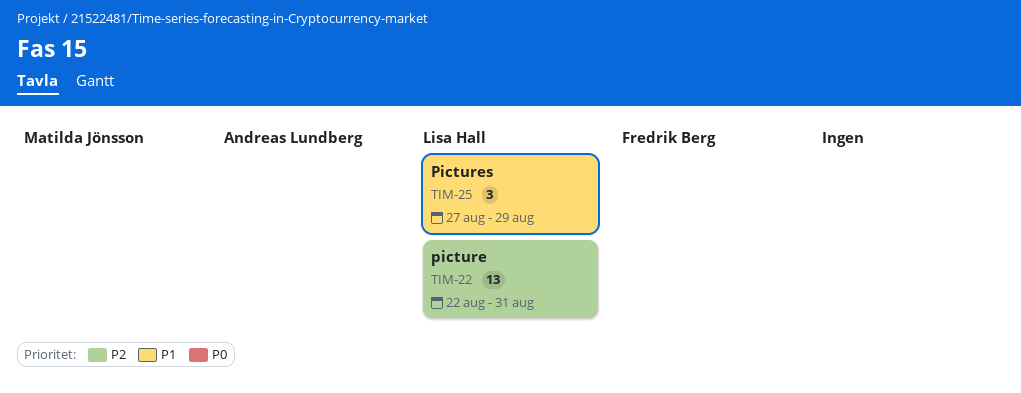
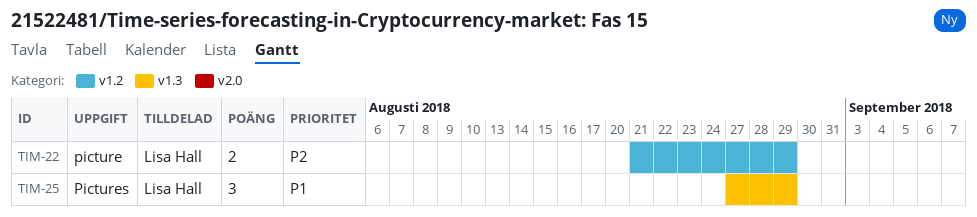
TIM-22, estimate: 13 -> 2
TIM-22, start: Aug 22 -> Aug 21
TIM-22, due: Aug 31 -> Aug 29

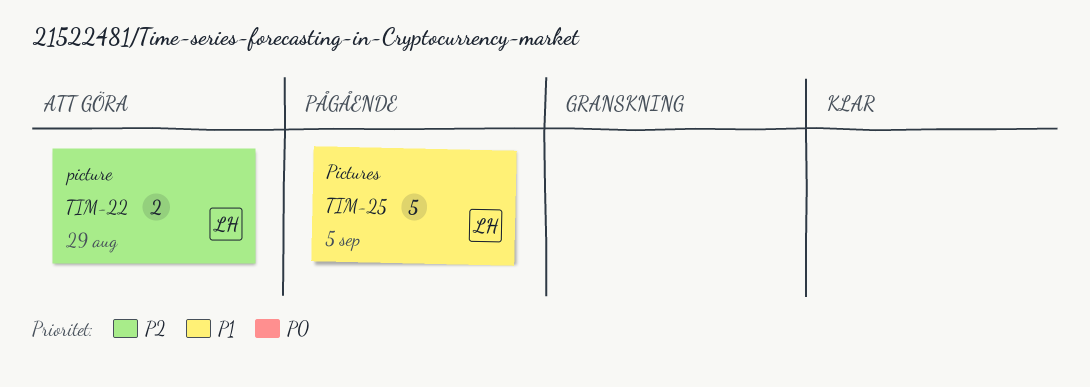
TIM-25, estimate: 3 -> 5
TIM-25, due: Aug 29 -> Sep 5

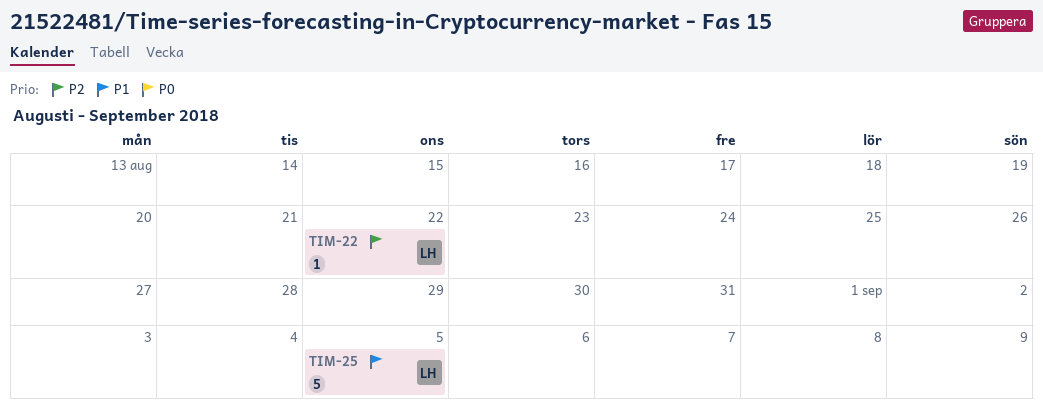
TIM-22, estimate: 2 -> 1
TIM-22, due: Aug 29 -> Aug 22

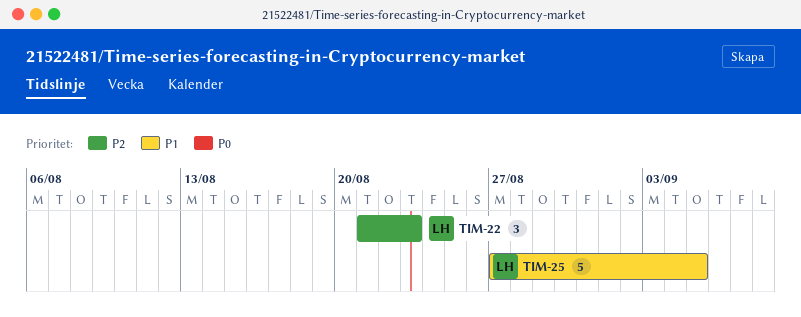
TIM-22, estimate: 1 -> 3
TIM-22, due: Aug 22 -> Aug 23

